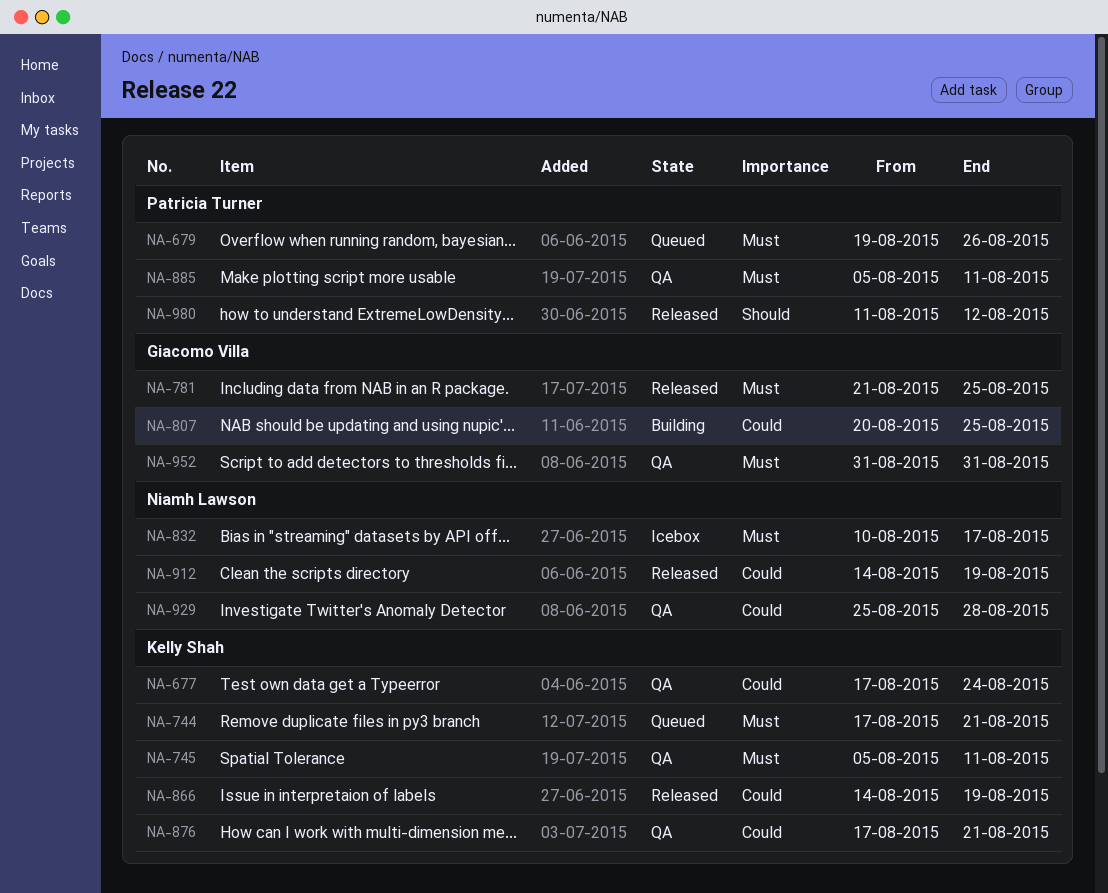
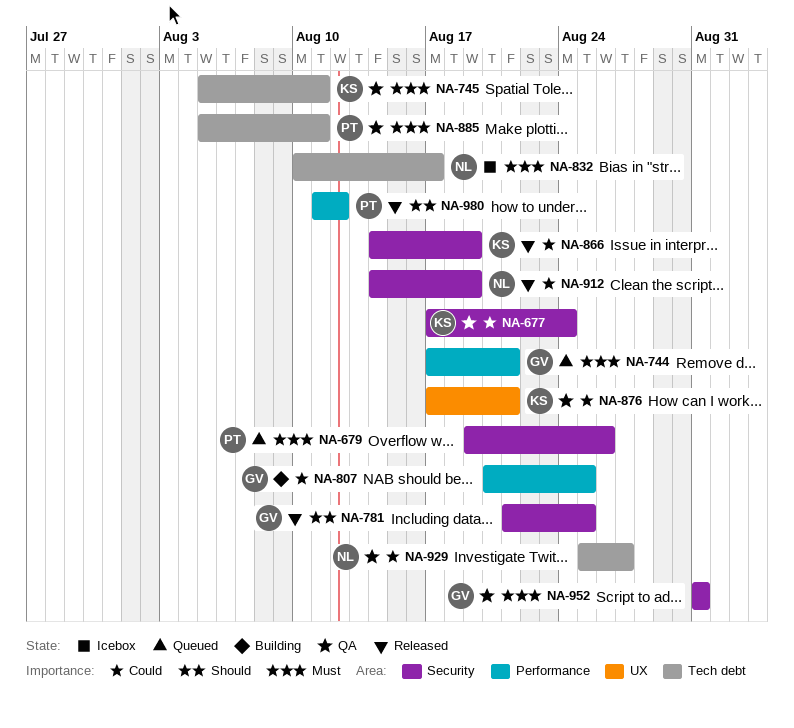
NA-744, owner: Kelly Shah -> Giacomo Villa
NA-781, priority: Must -> Should
NA-929, due: Aug 28 -> Aug 27

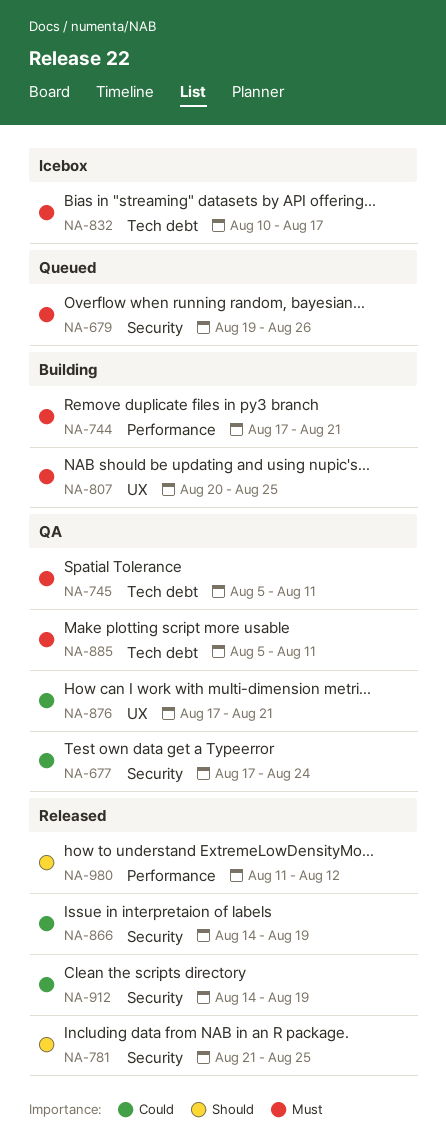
NA-744, status: Queued -> Building
NA-807, priority: Could -> Must
NA-807, label: Performance -> UX
NA-929: present -> none
NA-952: present -> none

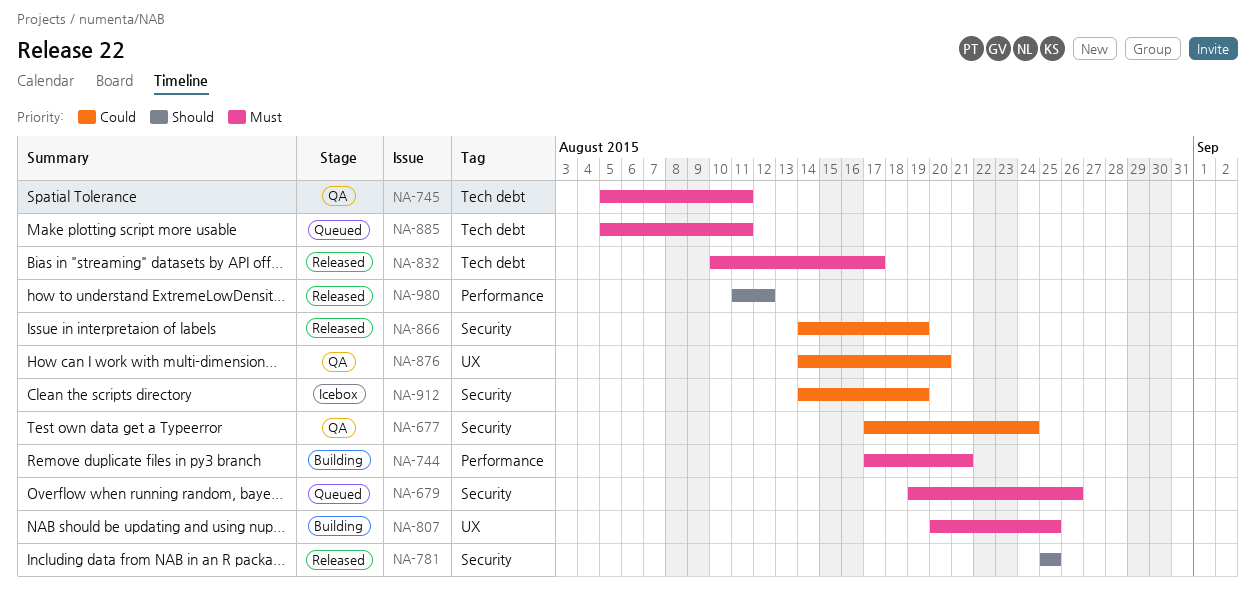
NA-781, start: Aug 21 -> Aug 25
NA-832, status: Icebox -> Released
NA-876, start: Aug 17 -> Aug 14
NA-876, due: Aug 21 -> Aug 20
NA-885, status: QA -> Queued
NA-912, status: Released -> Icebox

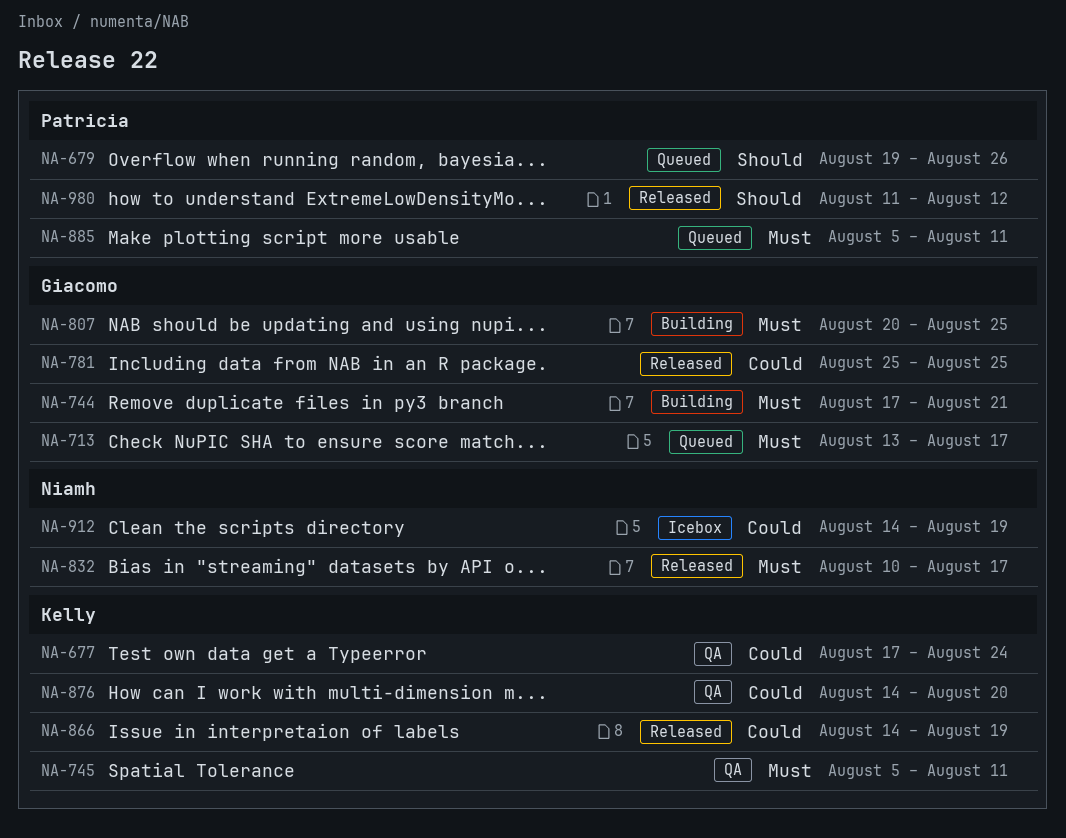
NA-679, priority: Must -> Should
NA-713: none -> present
NA-781, priority: Should -> Could

